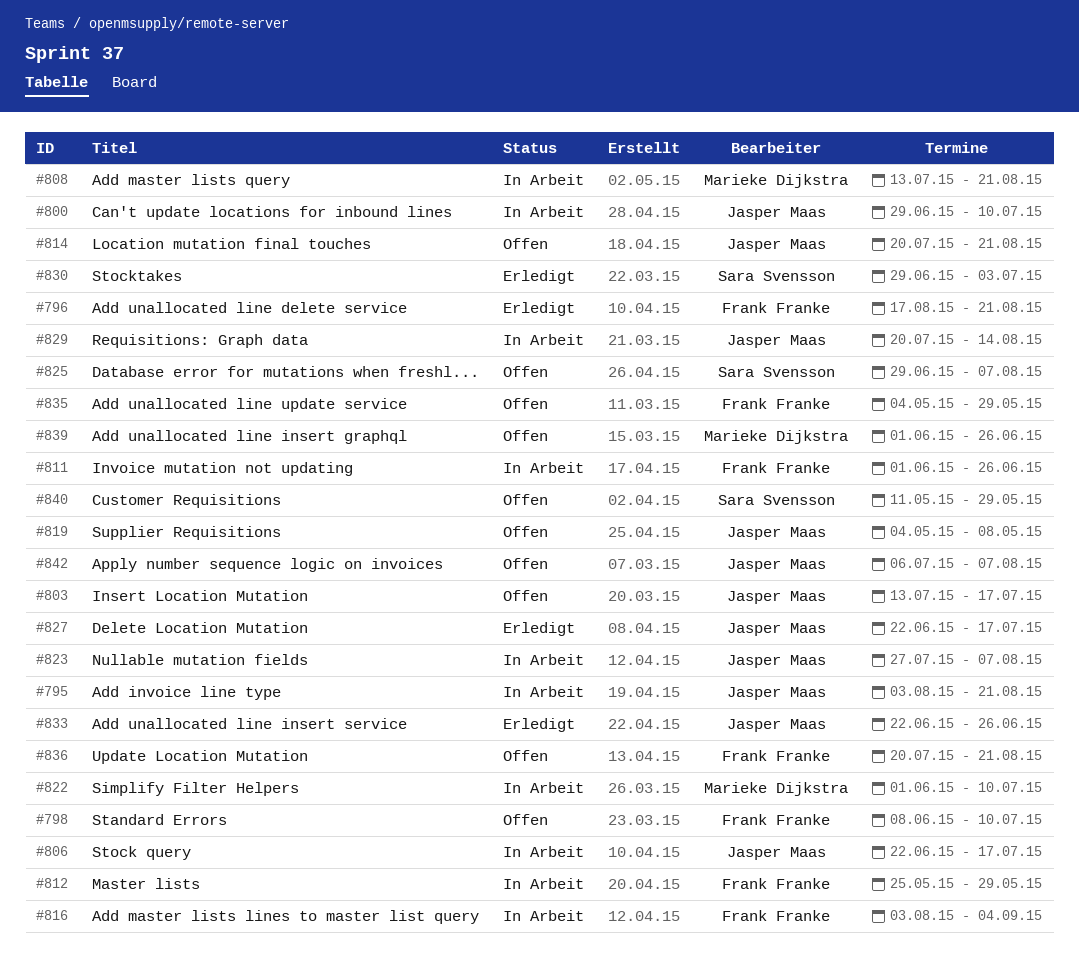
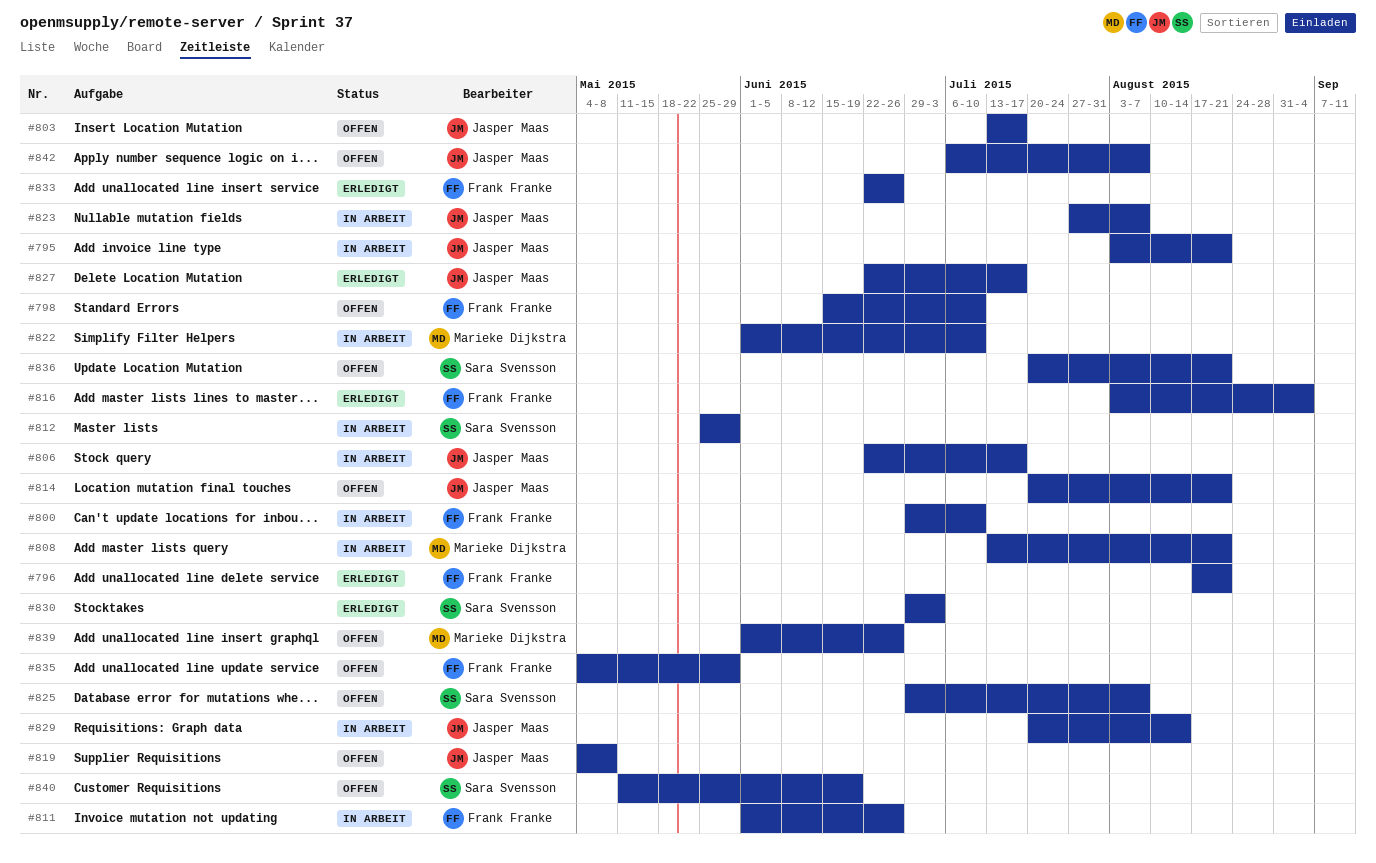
#798, start: Jun 8 -> Jun 15
#800, owner: Jasper Maas -> Frank Franke
#812, owner: Frank Franke -> Sara Svensson
#816, status: In Arbeit -> Erledigt
#833, owner: Jasper Maas -> Frank Franke
#836, owner: Frank Franke -> Sara Svensson
#840, due: May 29 -> Jun 19

